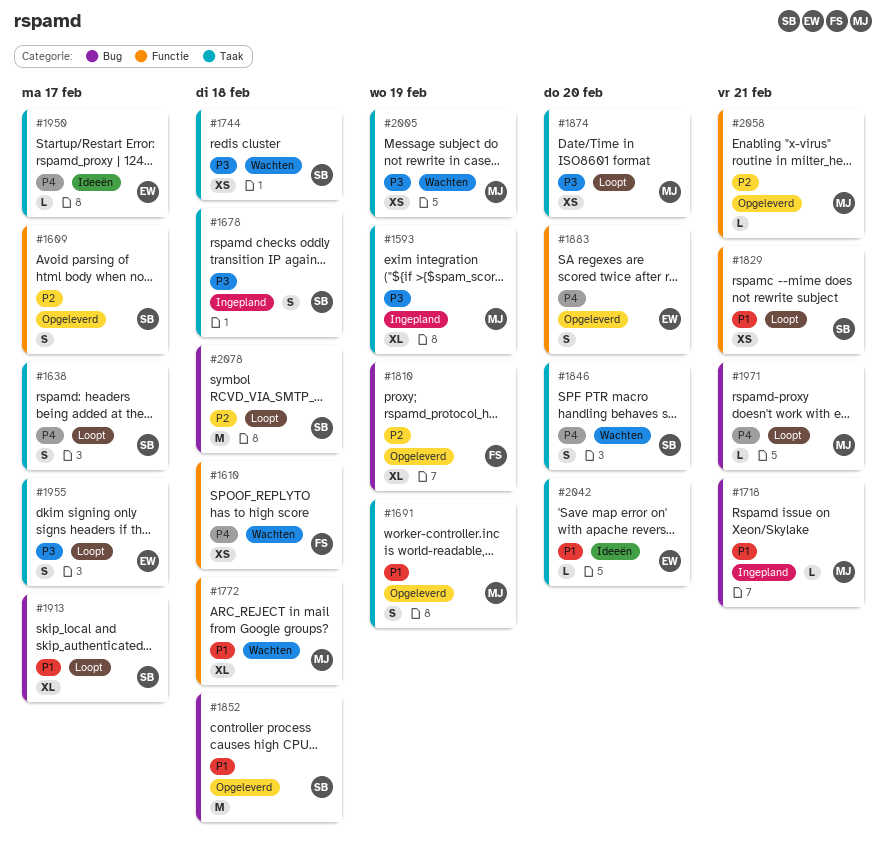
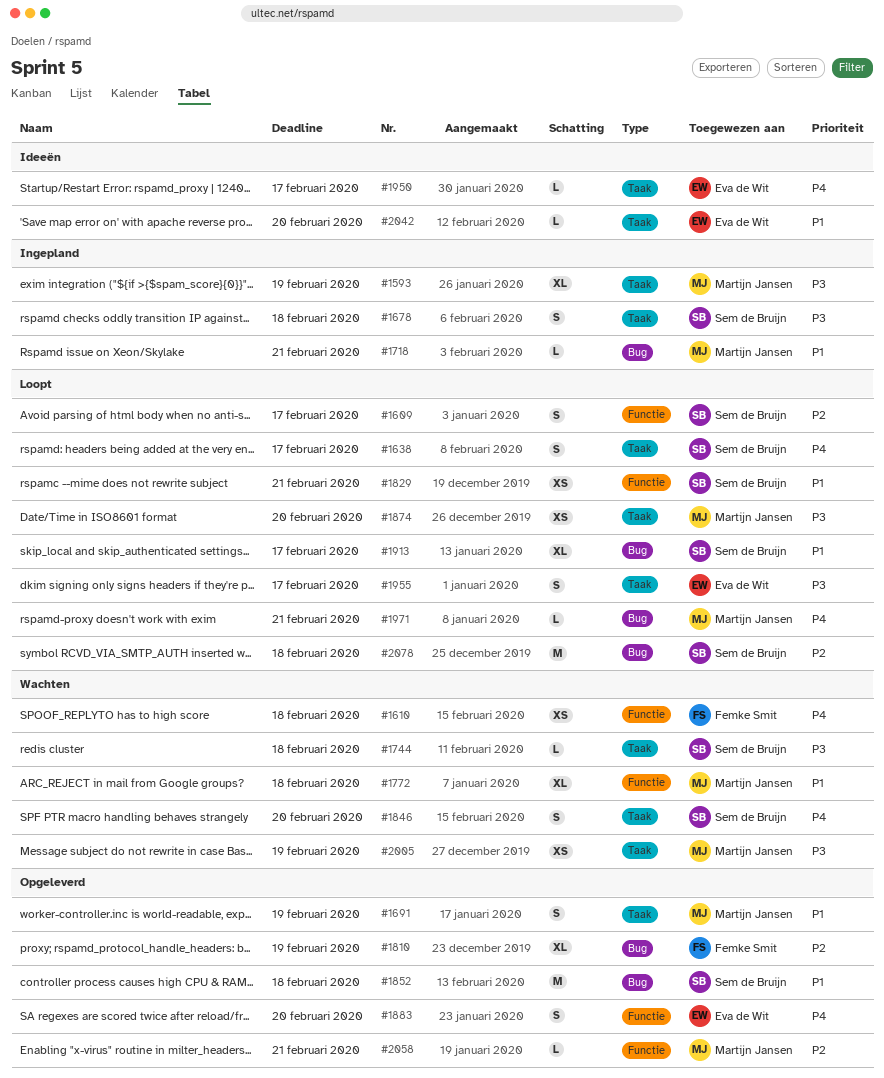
#1609, status: Opgeleverd -> Loopt
#1744, estimate: XS -> L

